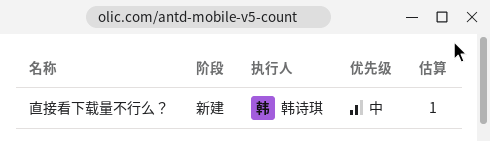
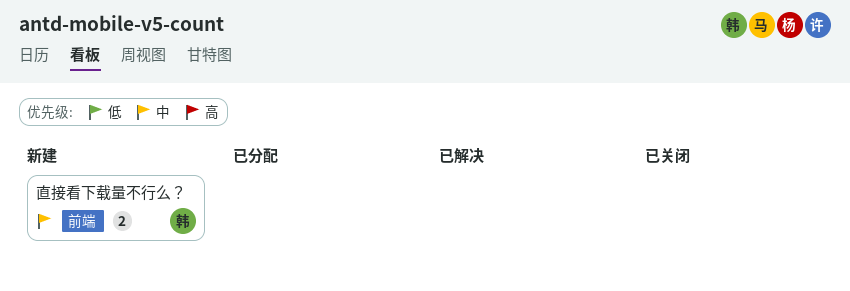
直接看下载量不行么？, estimate: 1 -> 2

